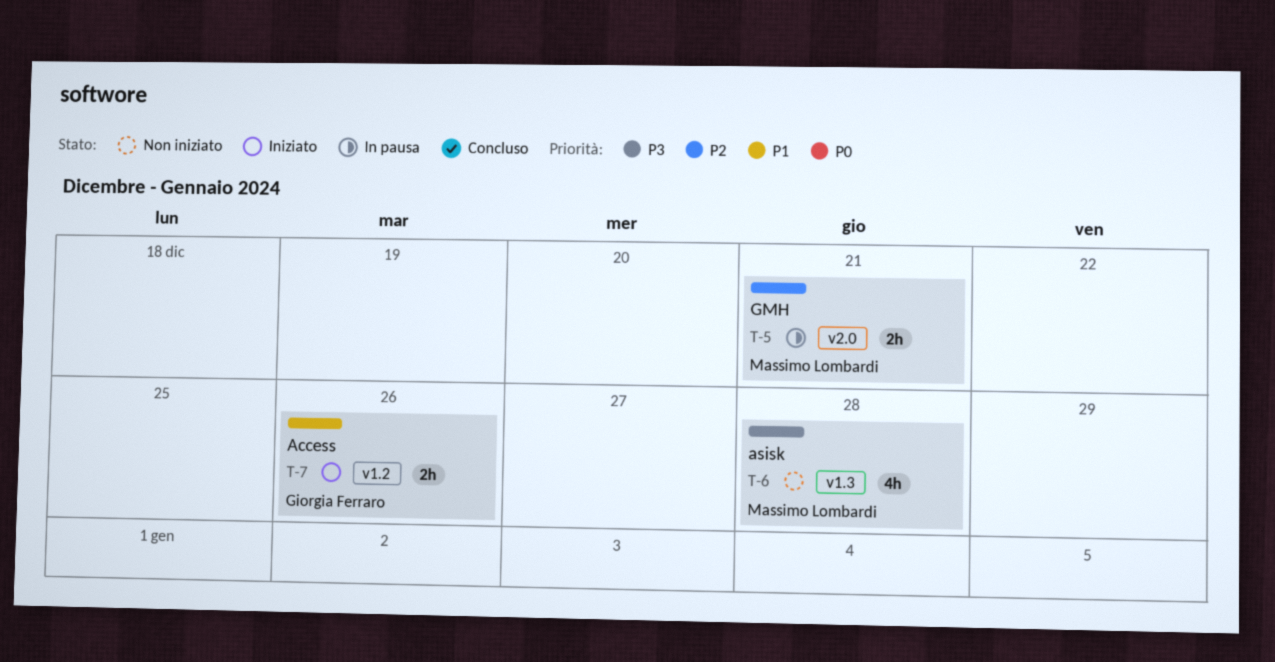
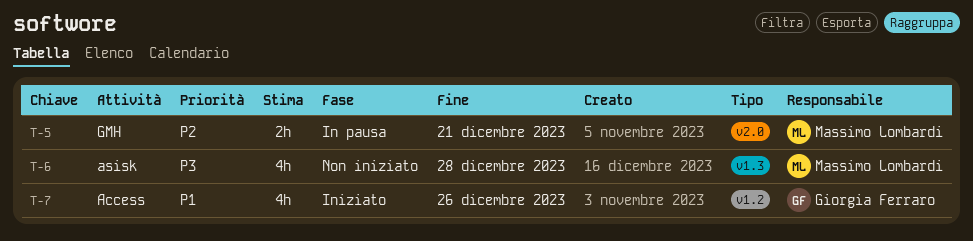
T-7, estimate: 2h -> 4h

